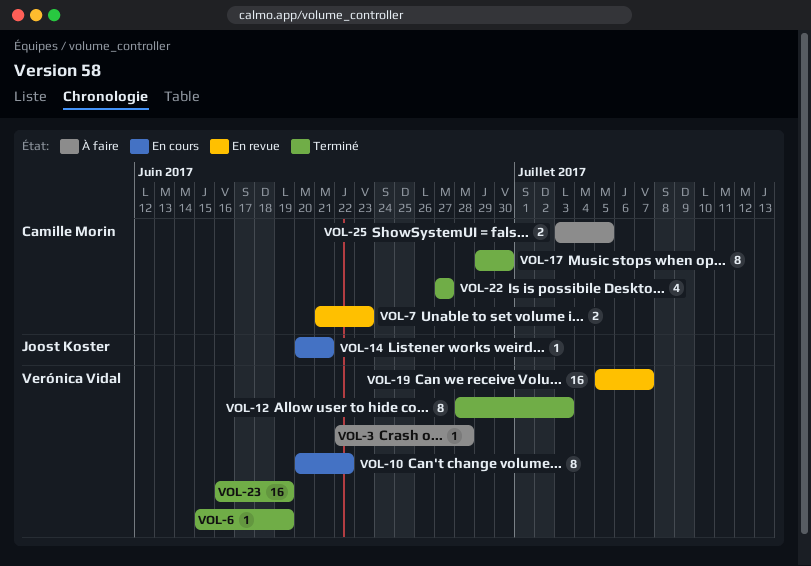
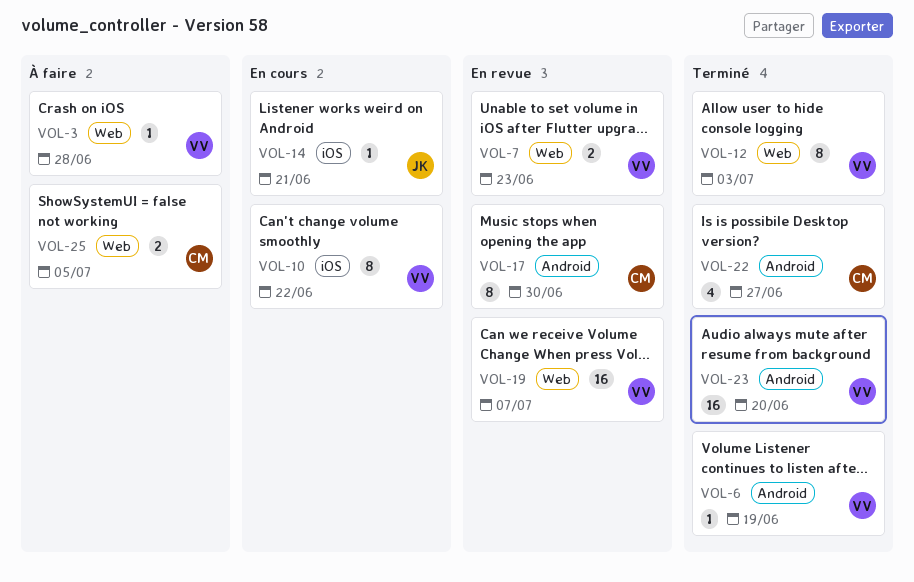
VOL-7, owner: Camille Morin -> Verónica Vidal
VOL-17, status: Terminé -> En revue
VOL-23, due: Jun 19 -> Jun 20

